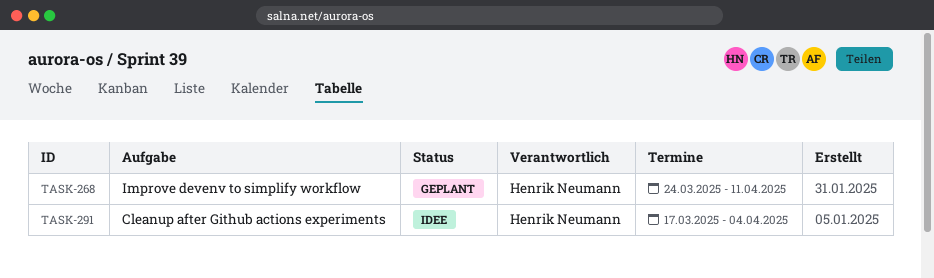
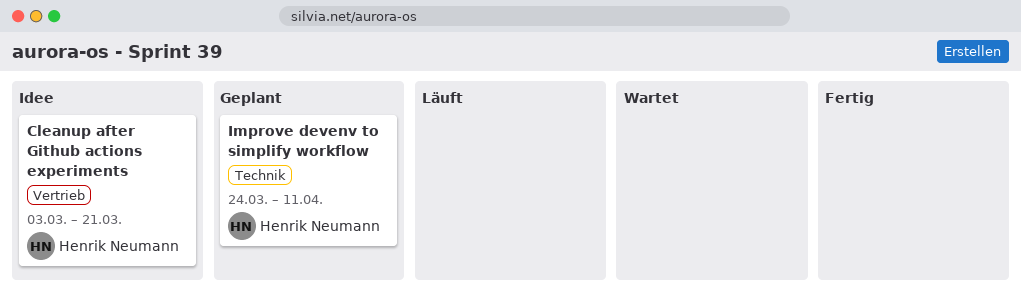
Cleanup after Github actions experiments, start: Mar 17 -> Mar 3
Cleanup after Github actions experiments, due: Apr 4 -> Mar 21

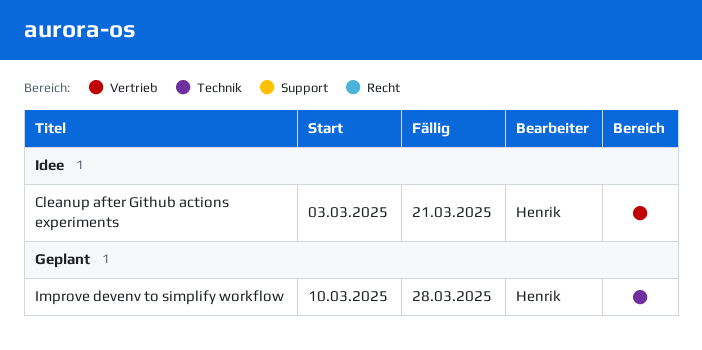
Improve devenv to simplify workflow, start: Mar 24 -> Mar 10
Improve devenv to simplify workflow, due: Apr 11 -> Mar 28

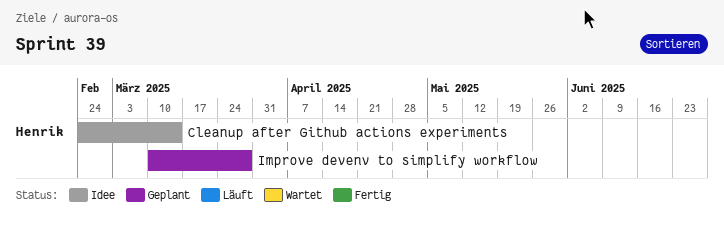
Cleanup after Github actions experiments, start: Mar 3 -> Feb 24
Cleanup after Github actions experiments, due: Mar 21 -> Mar 14

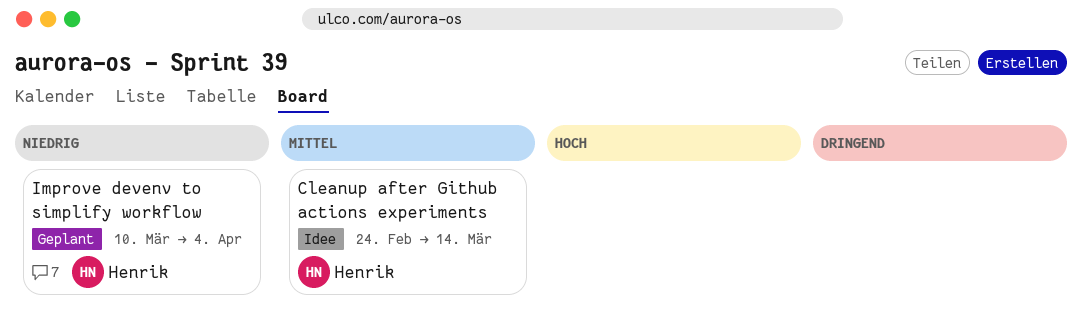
Improve devenv to simplify workflow, due: Mar 28 -> Apr 4

